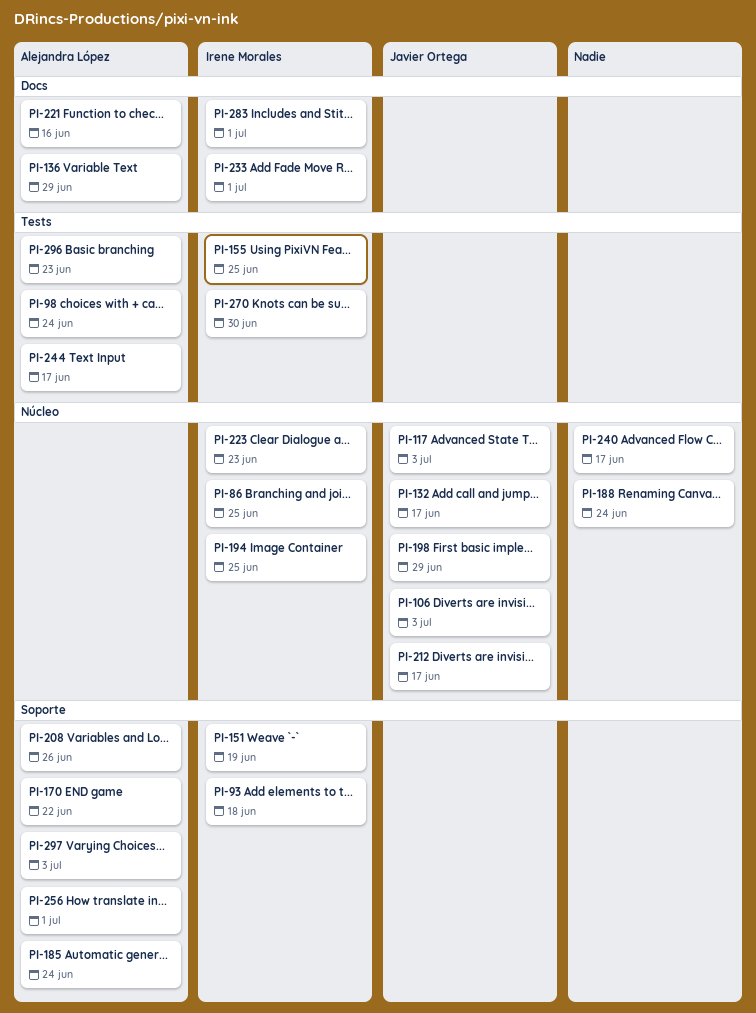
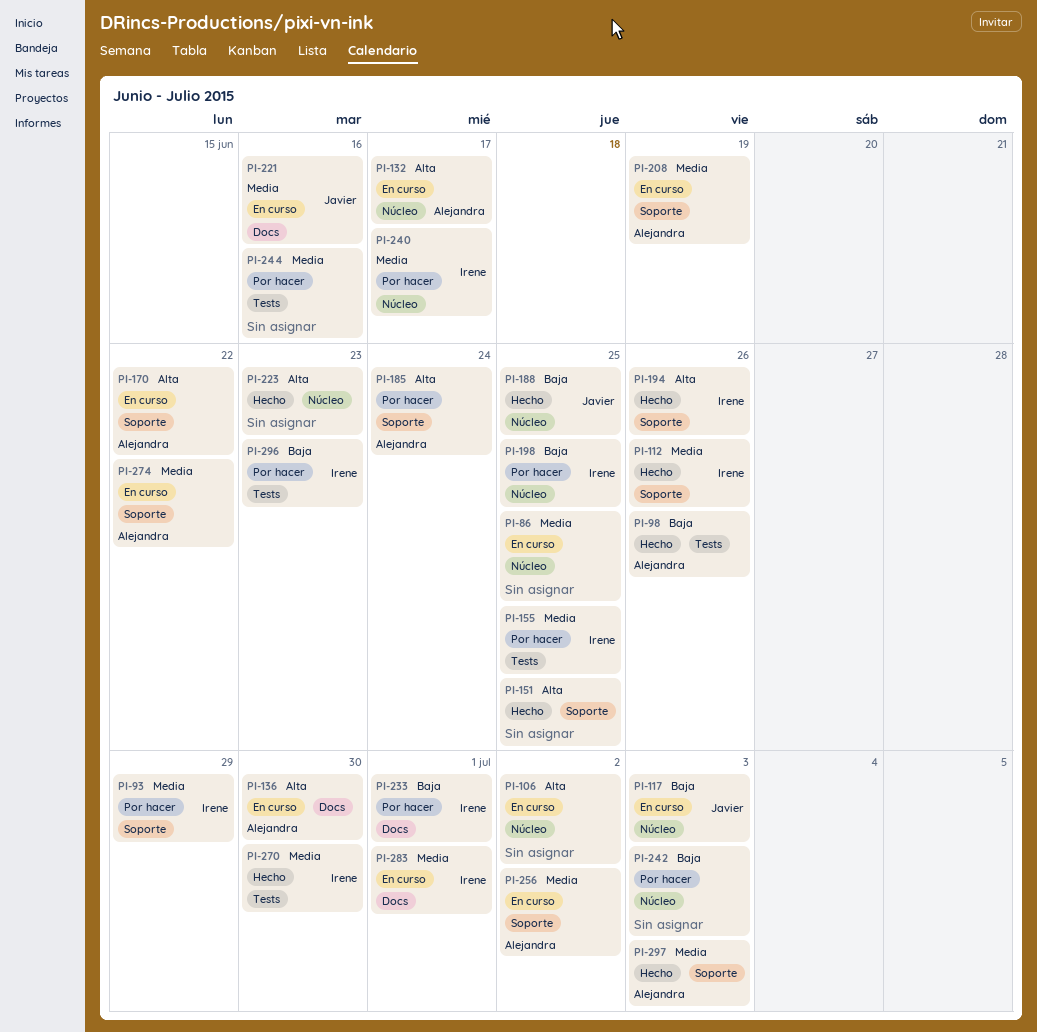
PI-86, owner: Irene Morales -> none
PI-93, due: Jun 18 -> Jun 29
PI-98, due: Jun 24 -> Jun 26
PI-106, owner: Javier Ortega -> none
PI-106, due: Jul 3 -> Jul 2
PI-112: none -> present
PI-132, owner: Javier Ortega -> Alejandra López
PI-136, due: Jun 29 -> Jun 30
PI-151, owner: Irene Morales -> none
PI-151, due: Jun 19 -> Jun 25
PI-188, owner: none -> Javier Ortega
PI-188, due: Jun 24 -> Jun 25
PI-194, label: Núcleo -> Soporte
PI-194, due: Jun 25 -> Jun 26
PI-198, owner: Javier Ortega -> Irene Morales
PI-198, due: Jun 29 -> Jun 25
PI-208, due: Jun 26 -> Jun 19
PI-212: present -> none
PI-221, owner: Alejandra López -> Javier Ortega
PI-223, owner: Irene Morales -> none
PI-240, owner: none -> Irene Morales
PI-242: none -> present
PI-244, owner: Alejandra López -> none
PI-244, due: Jun 17 -> Jun 16
PI-256, due: Jul 1 -> Jul 2
PI-274: none -> present
PI-296, owner: Alejandra López -> Irene Morales

